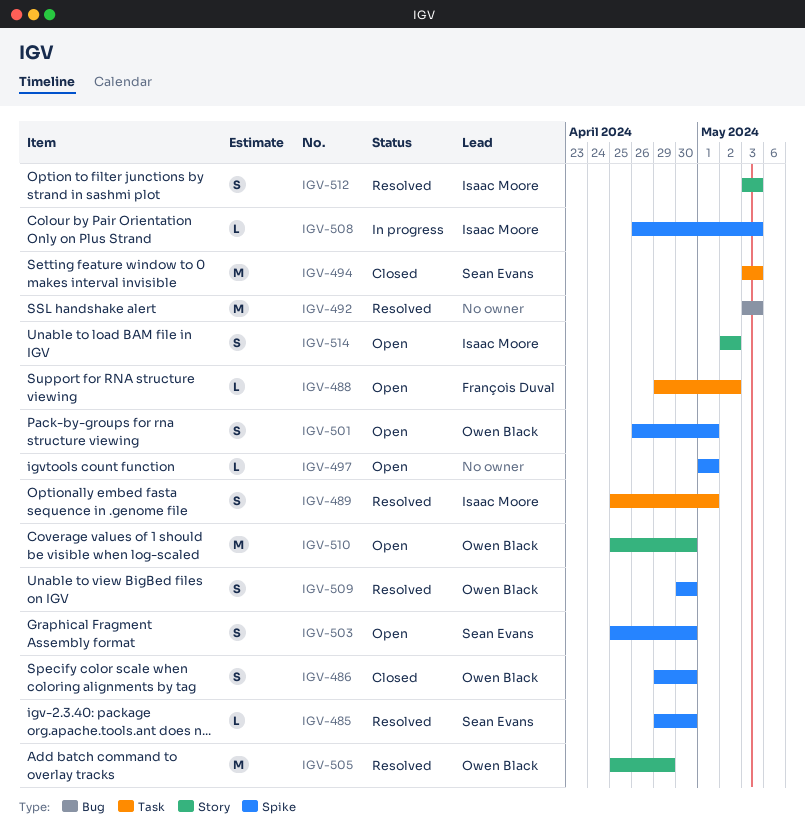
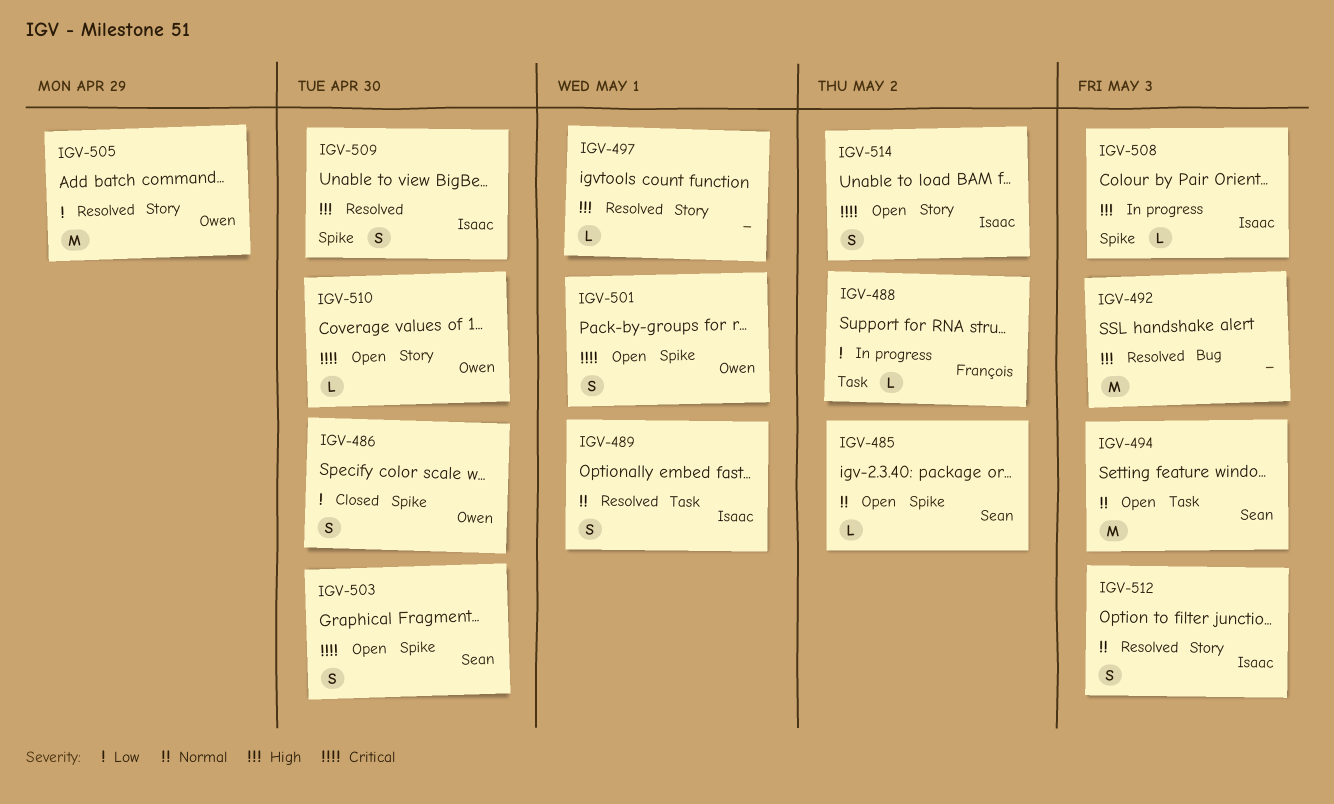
IGV-485, status: Resolved -> Open
IGV-485, due: Apr 30 -> May 2
IGV-488, status: Open -> In progress
IGV-494, status: Closed -> Open
IGV-497, status: Open -> Resolved
IGV-497, label: Spike -> Story
IGV-509, owner: Owen Black -> Isaac Moore
IGV-510, estimate: M -> L

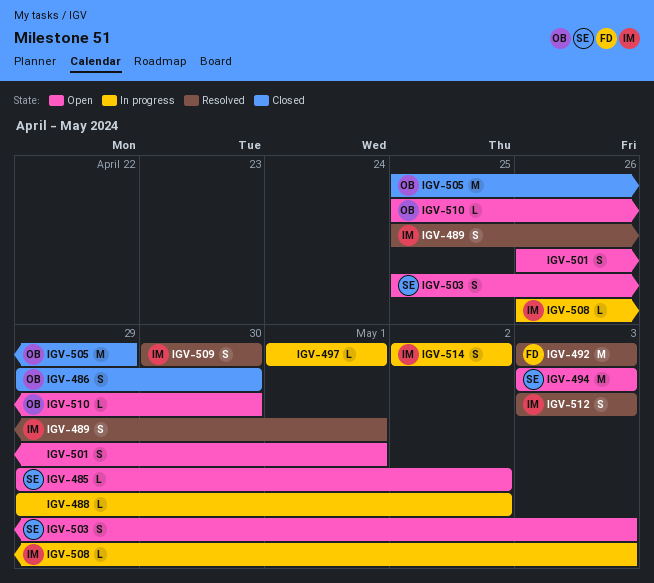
IGV-488, owner: François -> none
IGV-492, owner: none -> François
IGV-497, status: Resolved -> In progress
IGV-501, owner: Owen -> none
IGV-503, due: Apr 30 -> May 3
IGV-505, status: Resolved -> Closed
IGV-514, status: Open -> In progress

